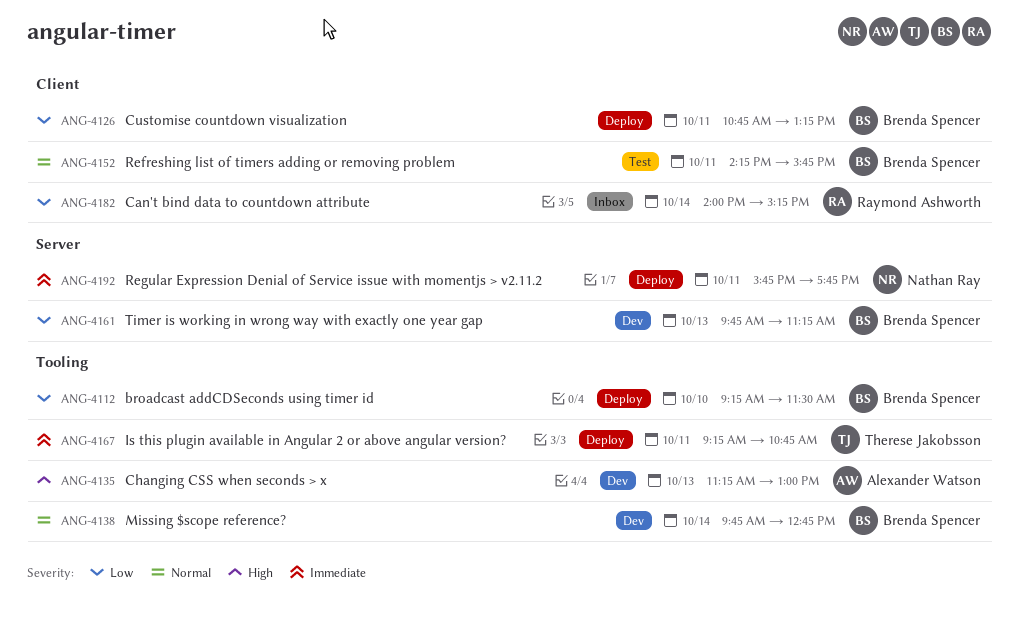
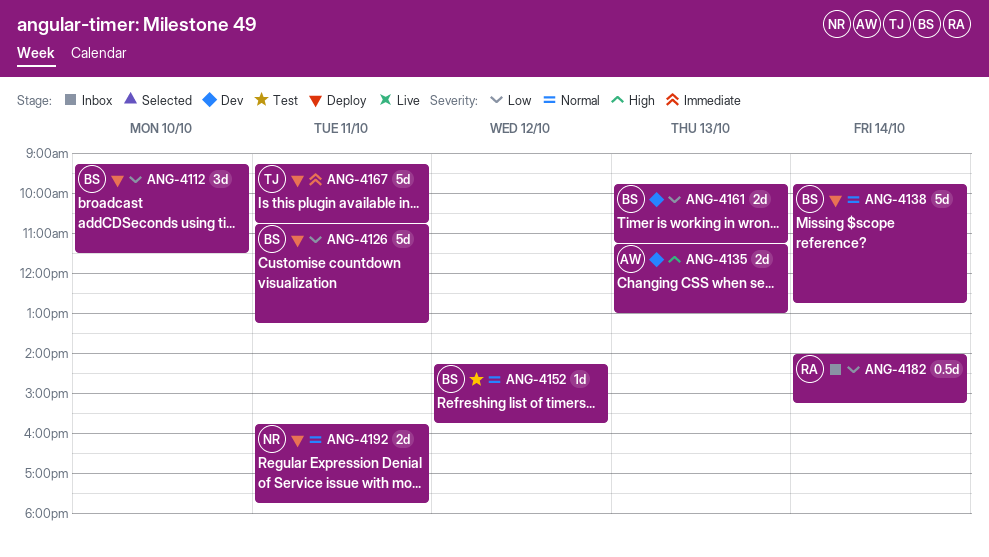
ANG-4138, status: Dev -> Deploy
ANG-4152, day: Oct 11 -> Oct 12
ANG-4192, priority: Immediate -> Normal

